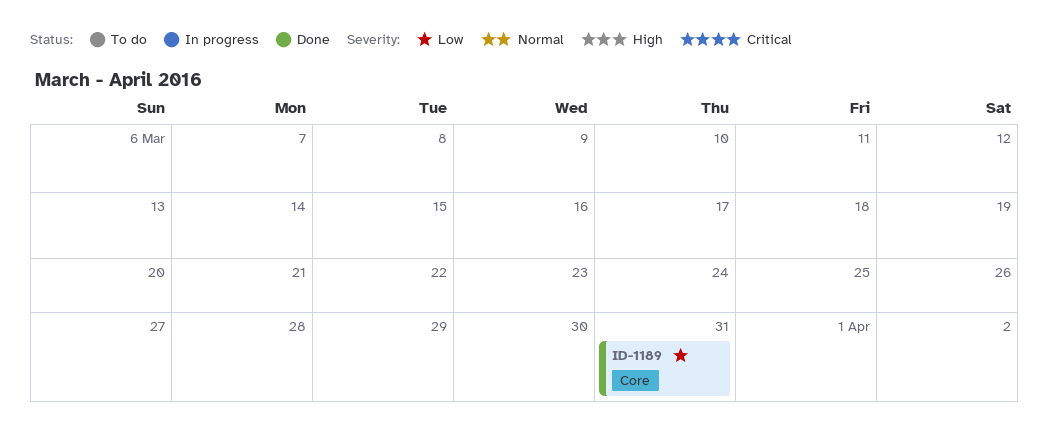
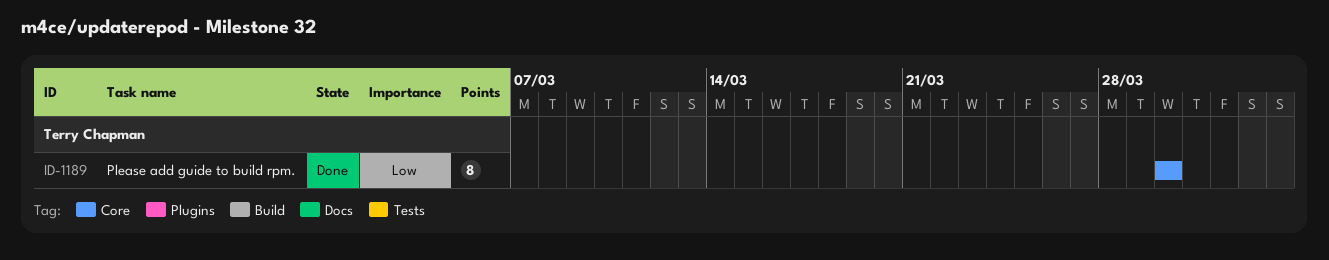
ID-1189, due: Mar 31 -> Mar 30

